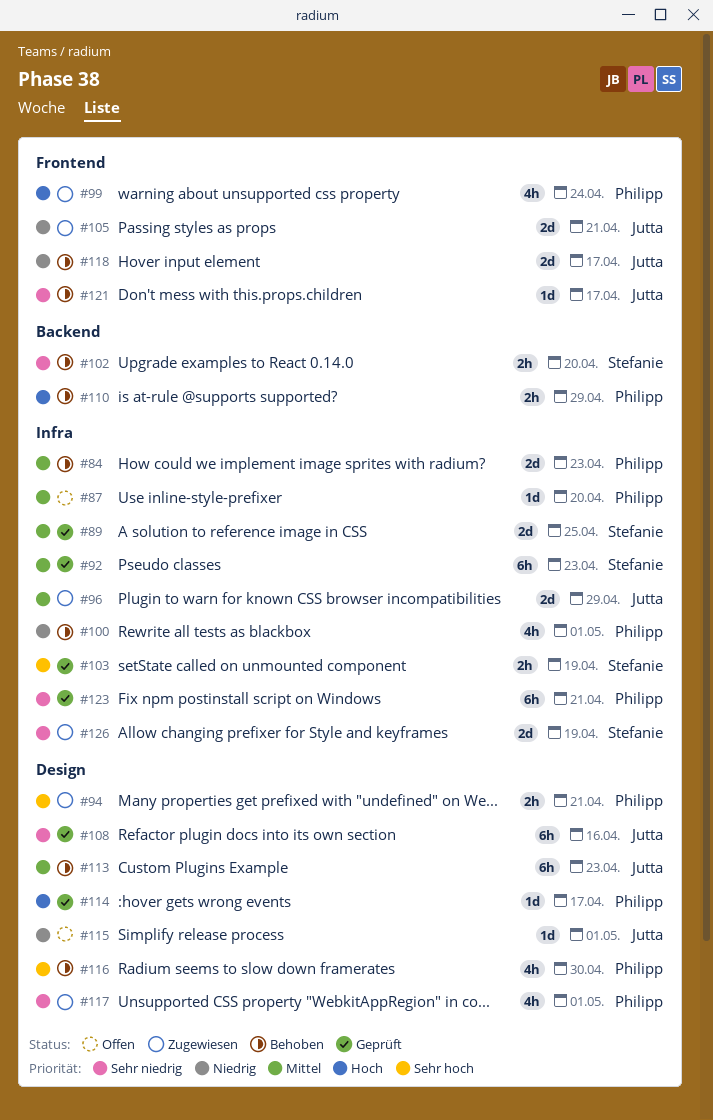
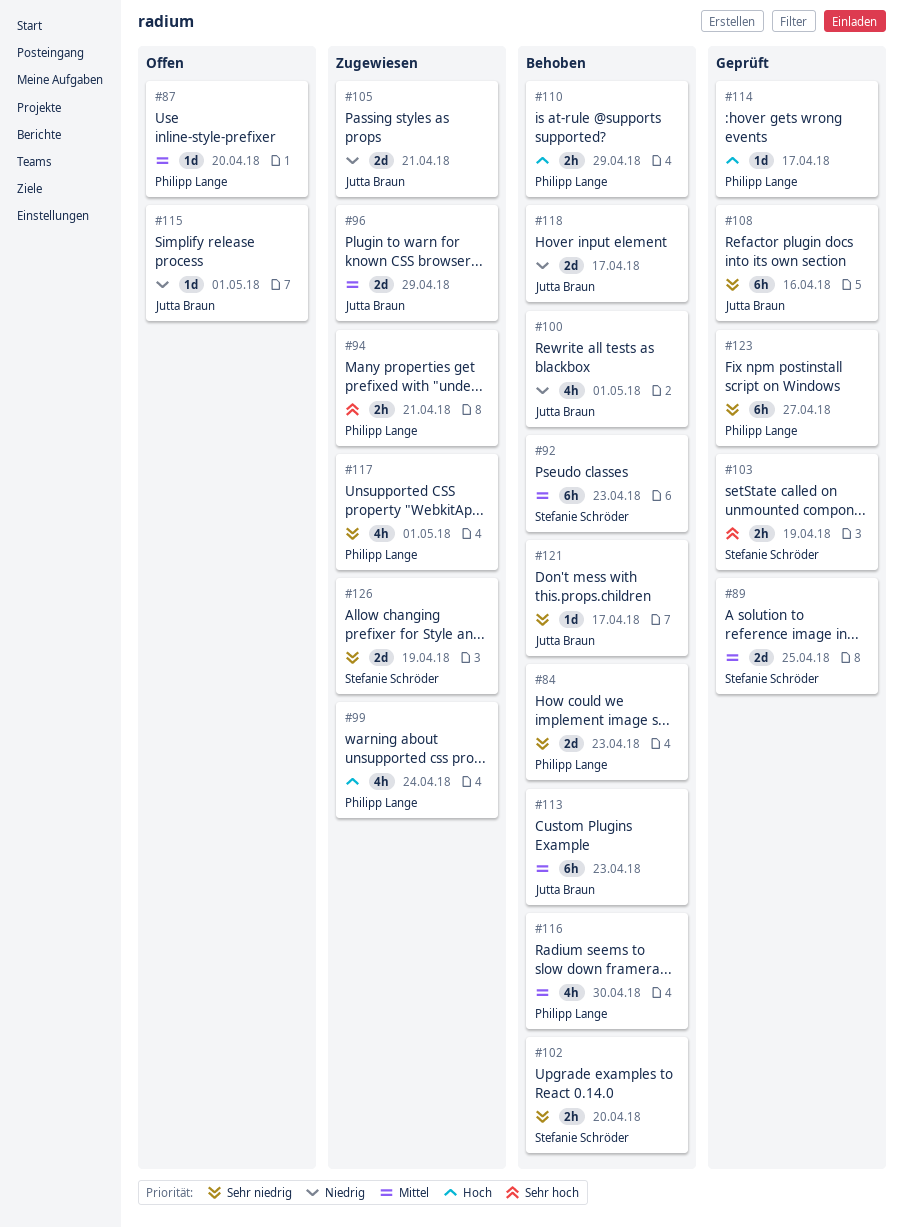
#84, priority: Mittel -> Sehr niedrig
#92, status: Geprüft -> Behoben
#100, owner: Philipp Lange -> Jutta Braun
#116, priority: Sehr hoch -> Mittel
#123, due: Apr 21 -> Apr 27

